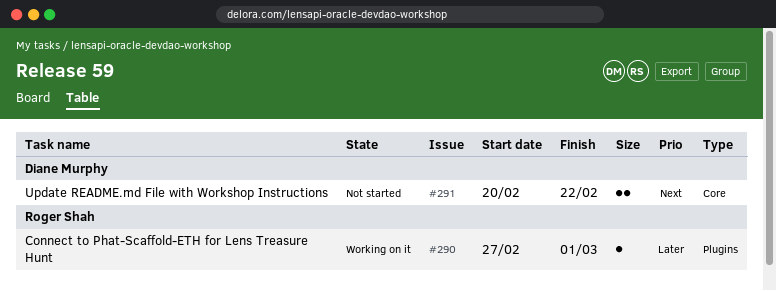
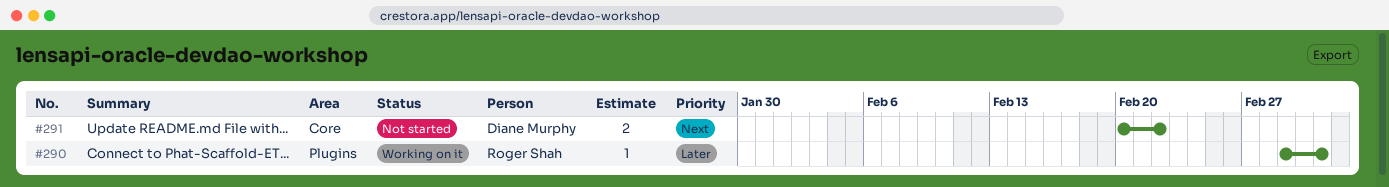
#290, start: Feb 27 -> Mar 1
#290, due: Mar 1 -> Mar 3

